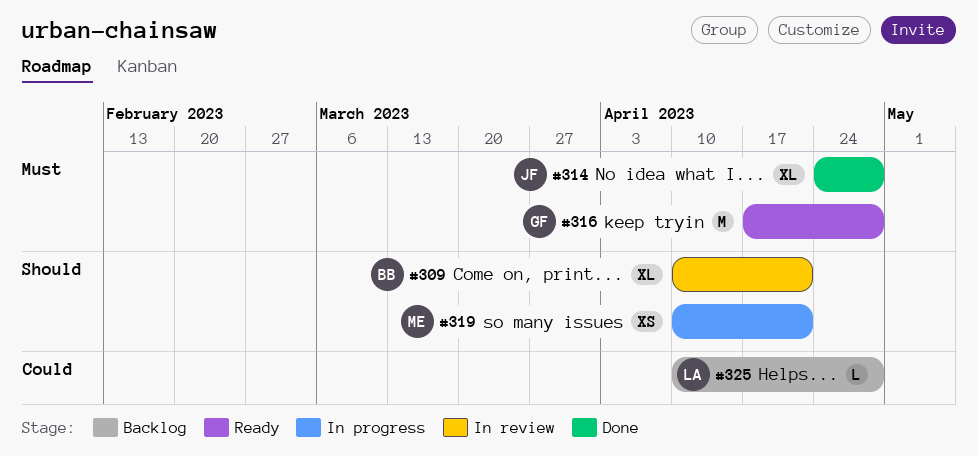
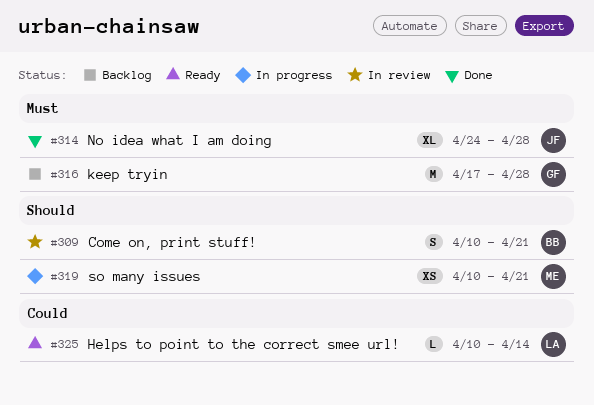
#309, estimate: XL -> S
#316, status: Ready -> Backlog
#325, status: Backlog -> Ready
#325, due: Apr 28 -> Apr 14

